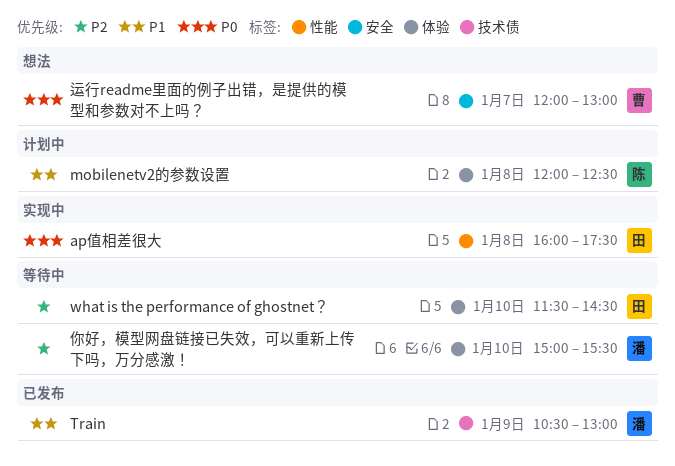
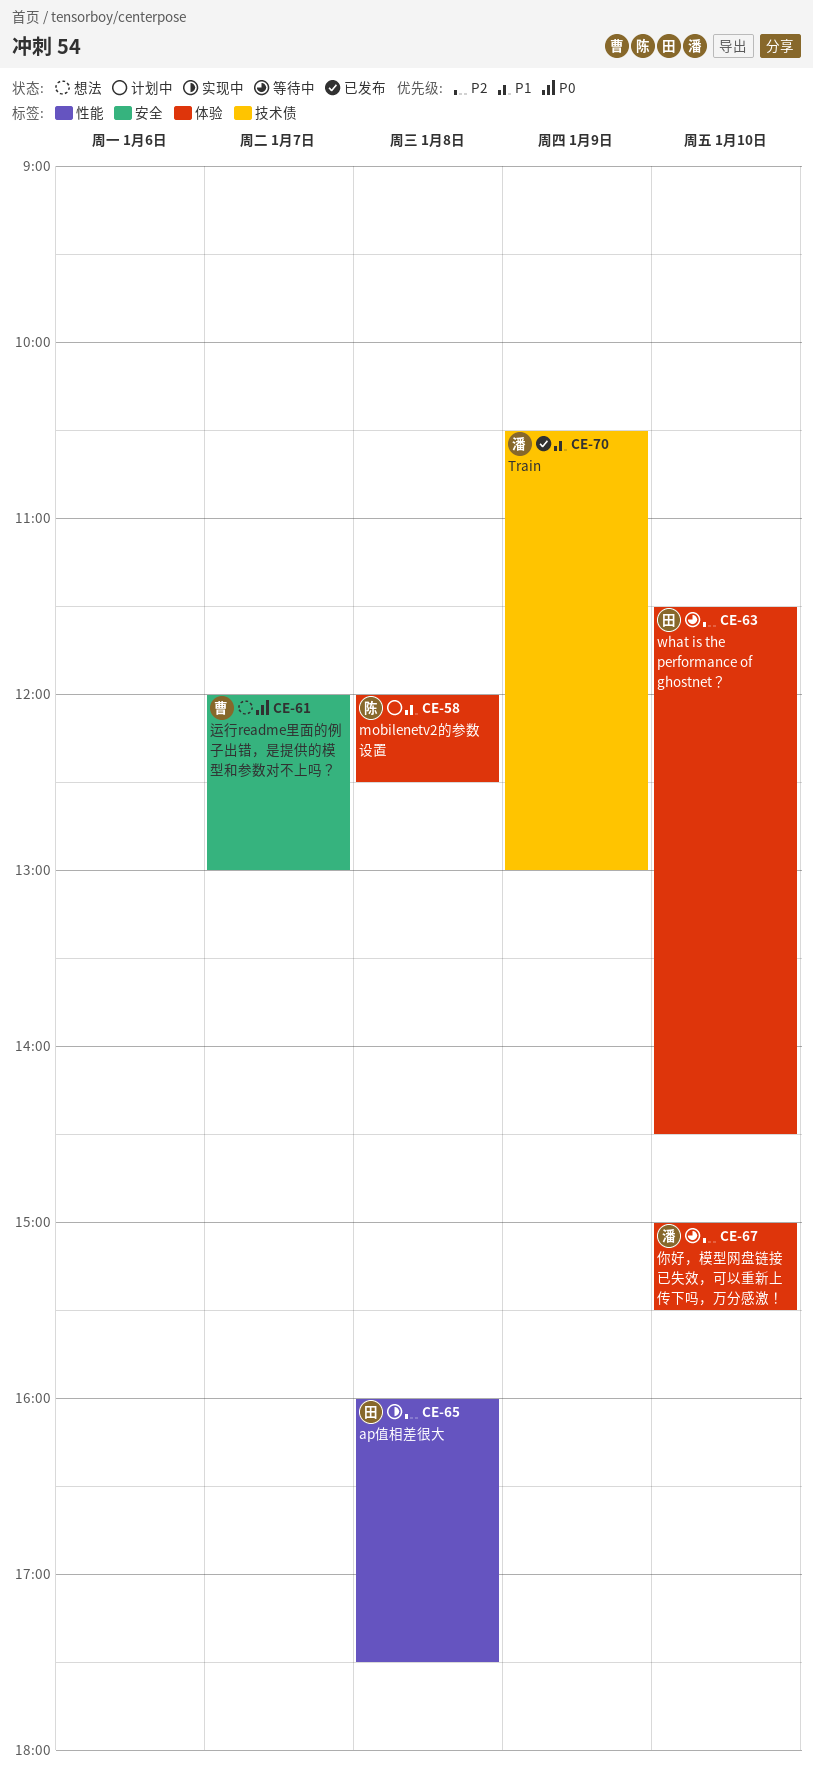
ap值相差很大, priority: P0 -> P2

